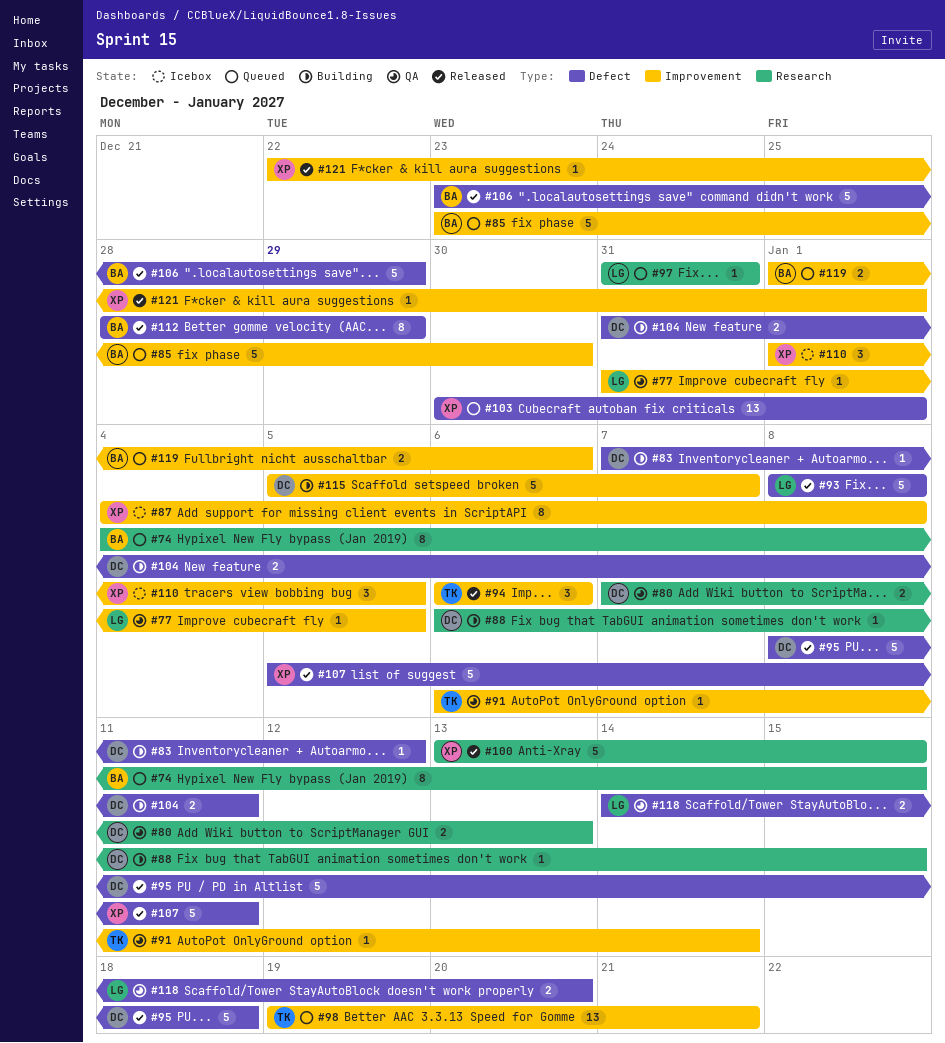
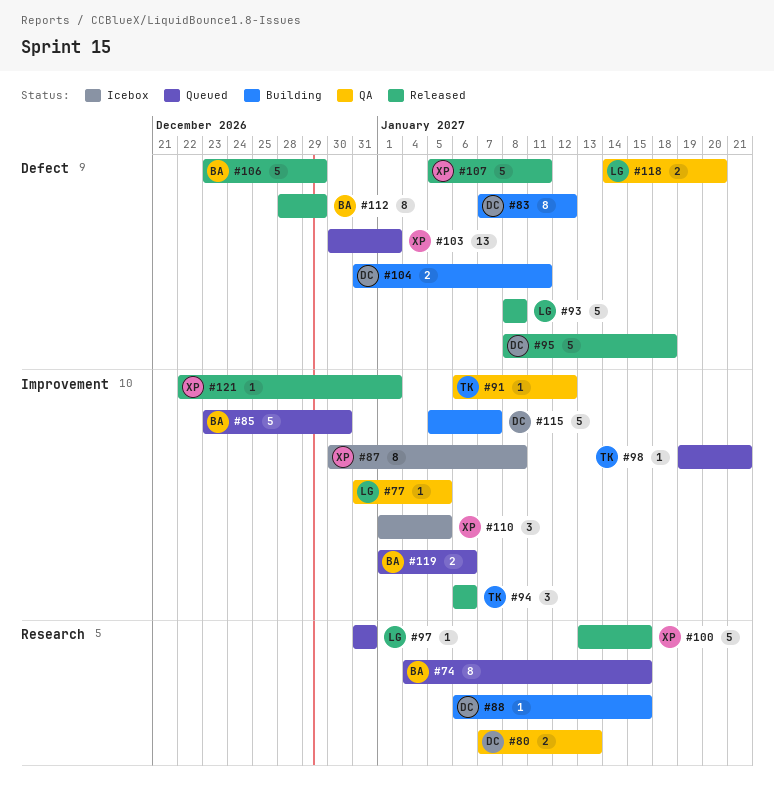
#83, estimate: 1 -> 8
#87, start: Jan 4 -> Dec 30
#91, due: Jan 14 -> Jan 12
#98, estimate: 13 -> 1

